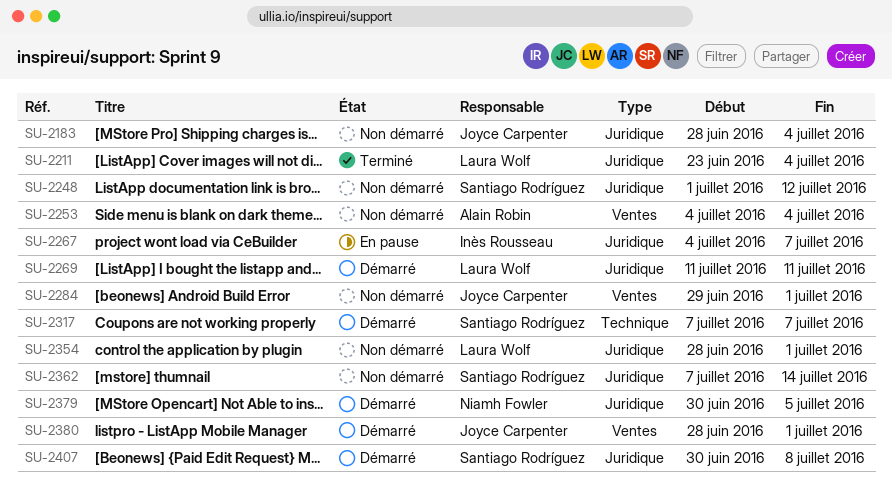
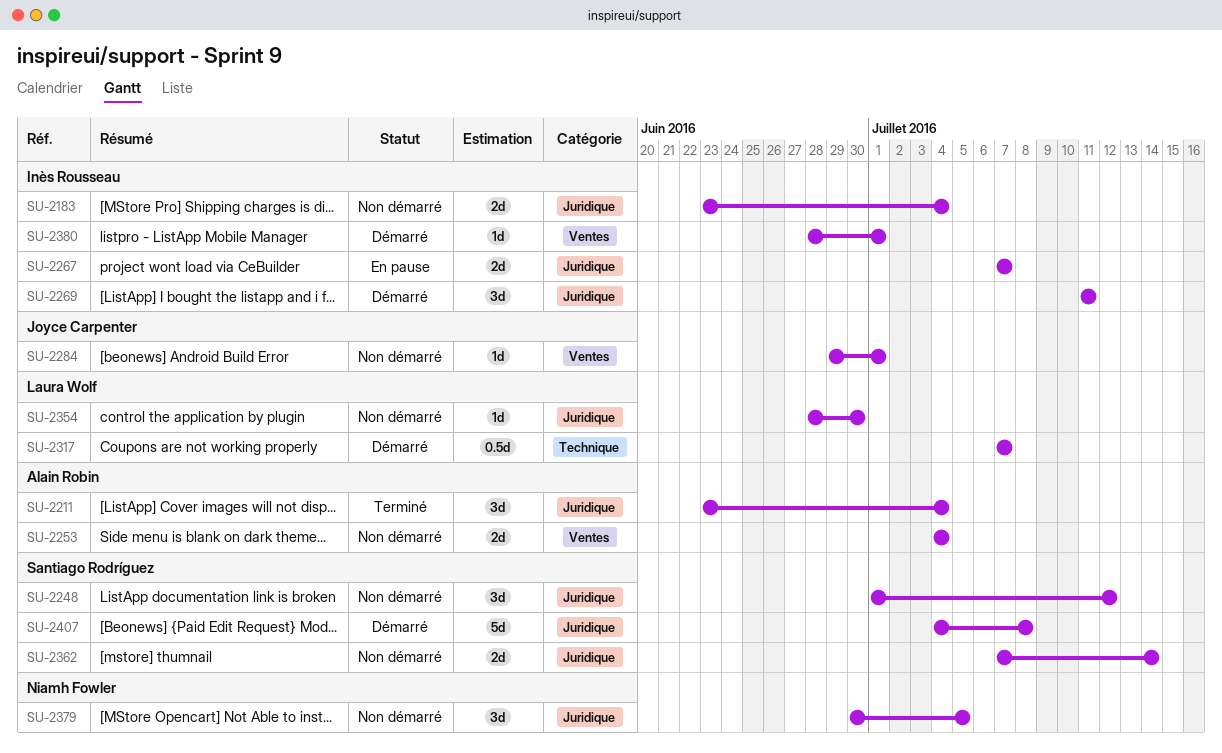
SU-2183, owner: Joyce Carpenter -> Inès Rousseau
SU-2183, start: Jun 28 -> Jun 23
SU-2211, owner: Laura Wolf -> Alain Robin
SU-2267, start: Jul 4 -> Jul 7
SU-2269, owner: Laura Wolf -> Inès Rousseau
SU-2317, owner: Santiago Rodríguez -> Laura Wolf
SU-2354, due: Jul 1 -> Jun 30
SU-2379, status: Démarré -> Non démarré
SU-2380, owner: Joyce Carpenter -> Inès Rousseau
SU-2407, start: Jun 30 -> Jul 4

